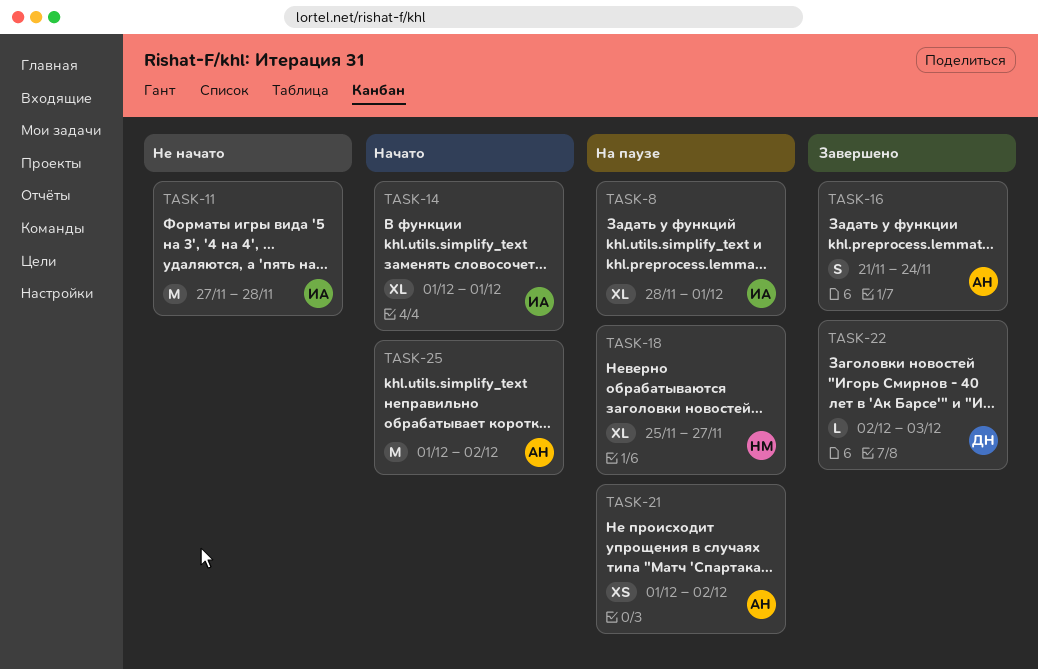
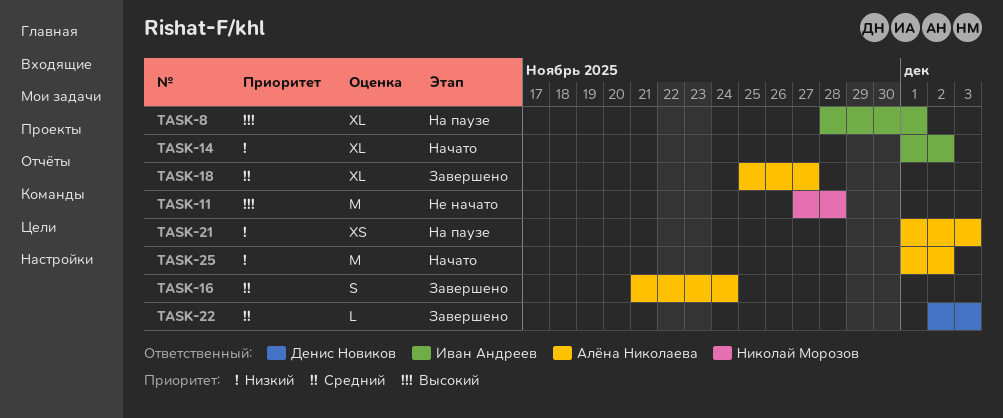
TASK-11, owner: Иван Андреев -> Николай Морозов
TASK-14, due: Dec 1 -> Dec 2
TASK-18, status: На паузе -> Завершено
TASK-18, owner: Николай Морозов -> Алёна Николаева
TASK-21, due: Dec 2 -> Dec 3

